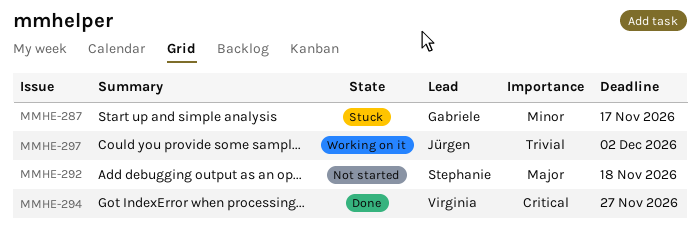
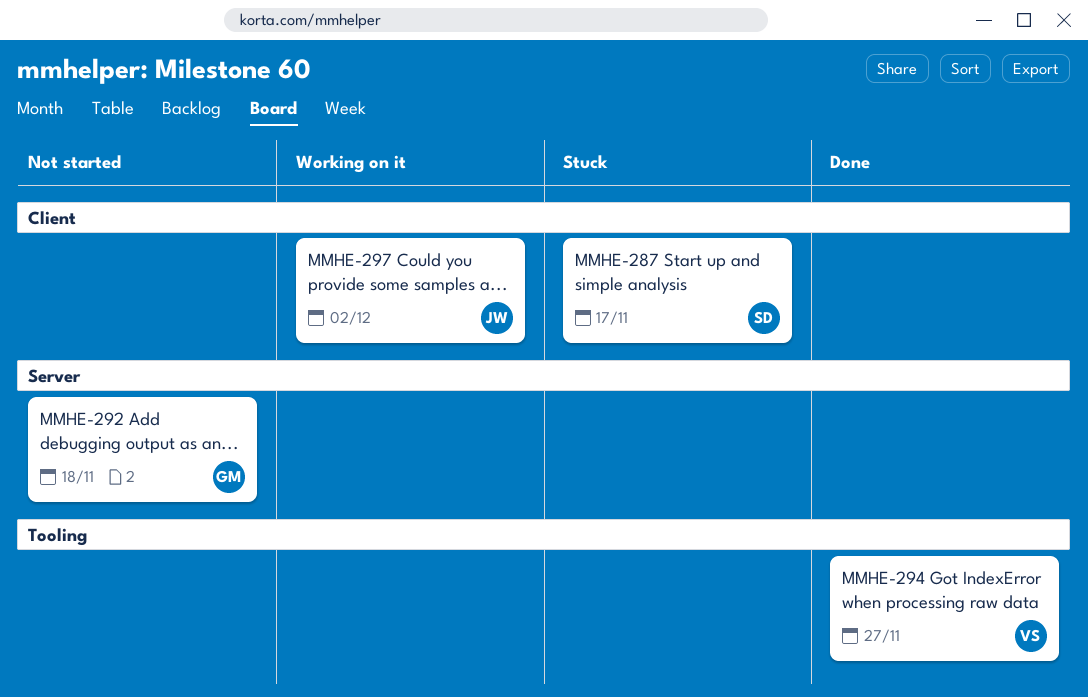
MMHE-287, owner: Gabriele -> Stephanie
MMHE-292, owner: Stephanie -> Gabriele

